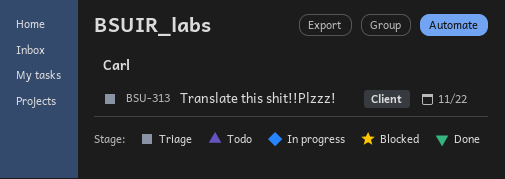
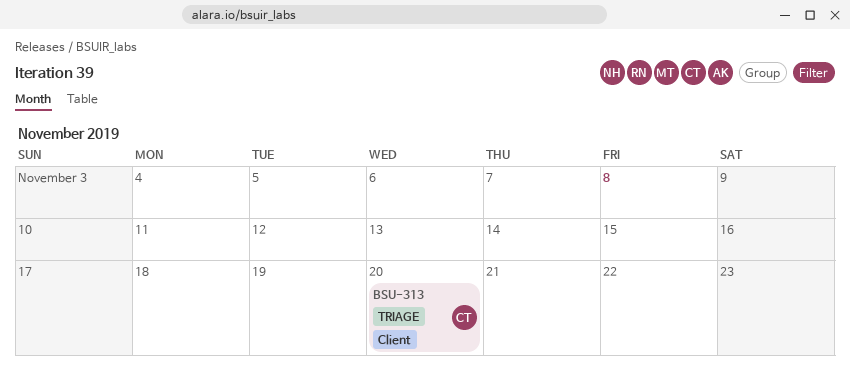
BSU-313, due: Nov 22 -> Nov 20

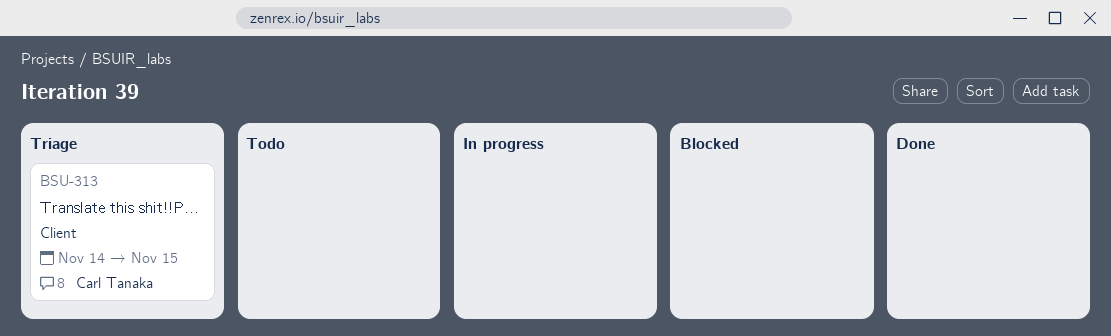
BSU-313, due: Nov 20 -> Nov 15

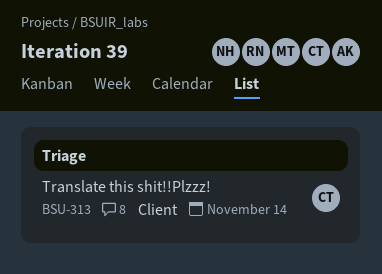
BSU-313, due: Nov 15 -> Nov 14

